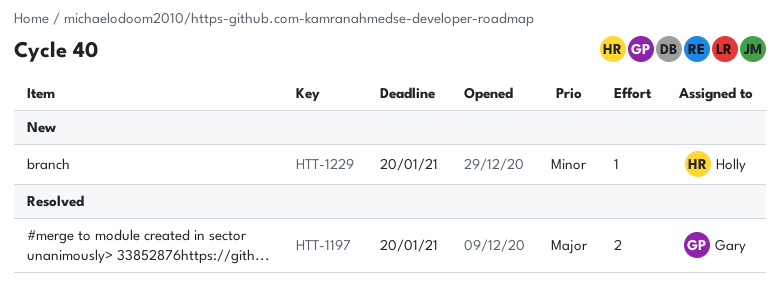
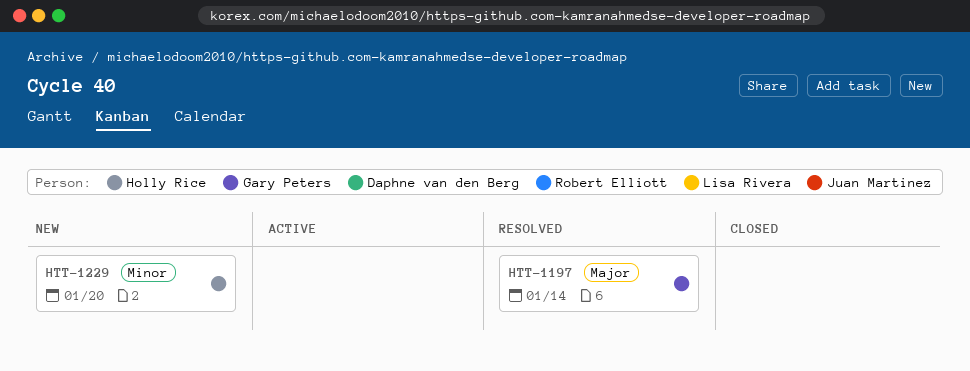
HTT-1197, due: Jan 20 -> Jan 14

